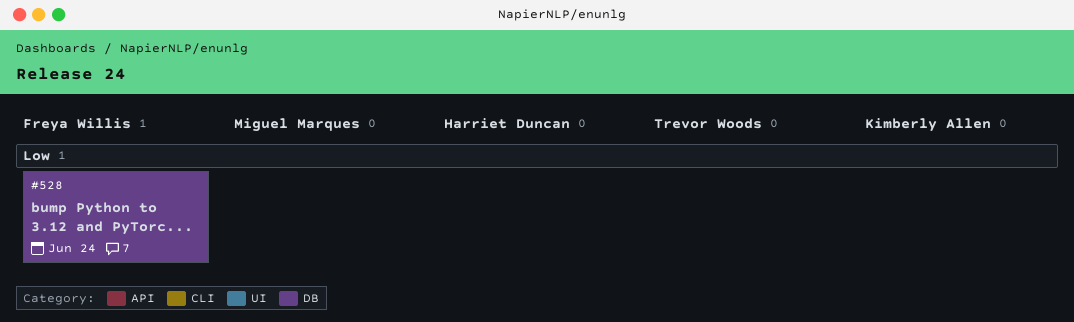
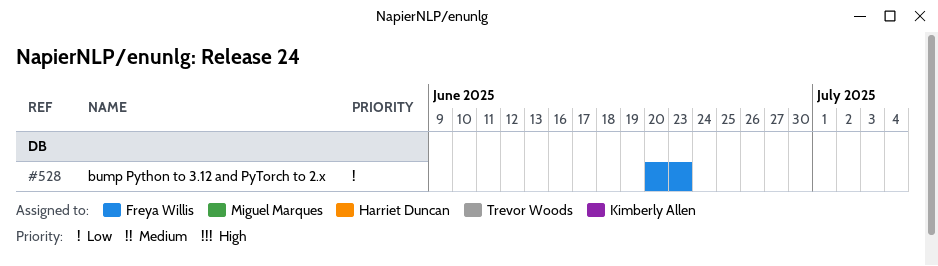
#528, due: Jun 24 -> Jun 23

